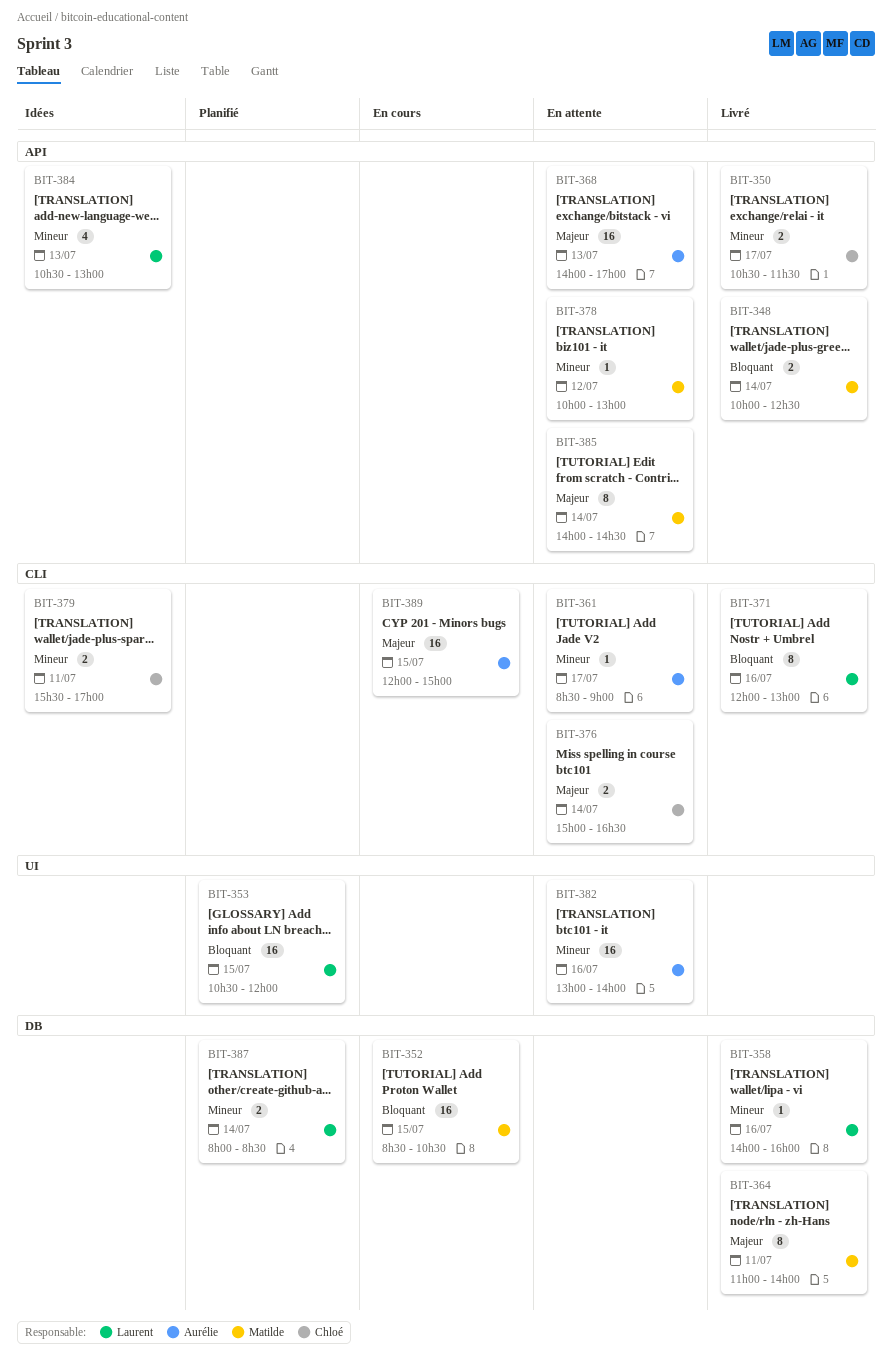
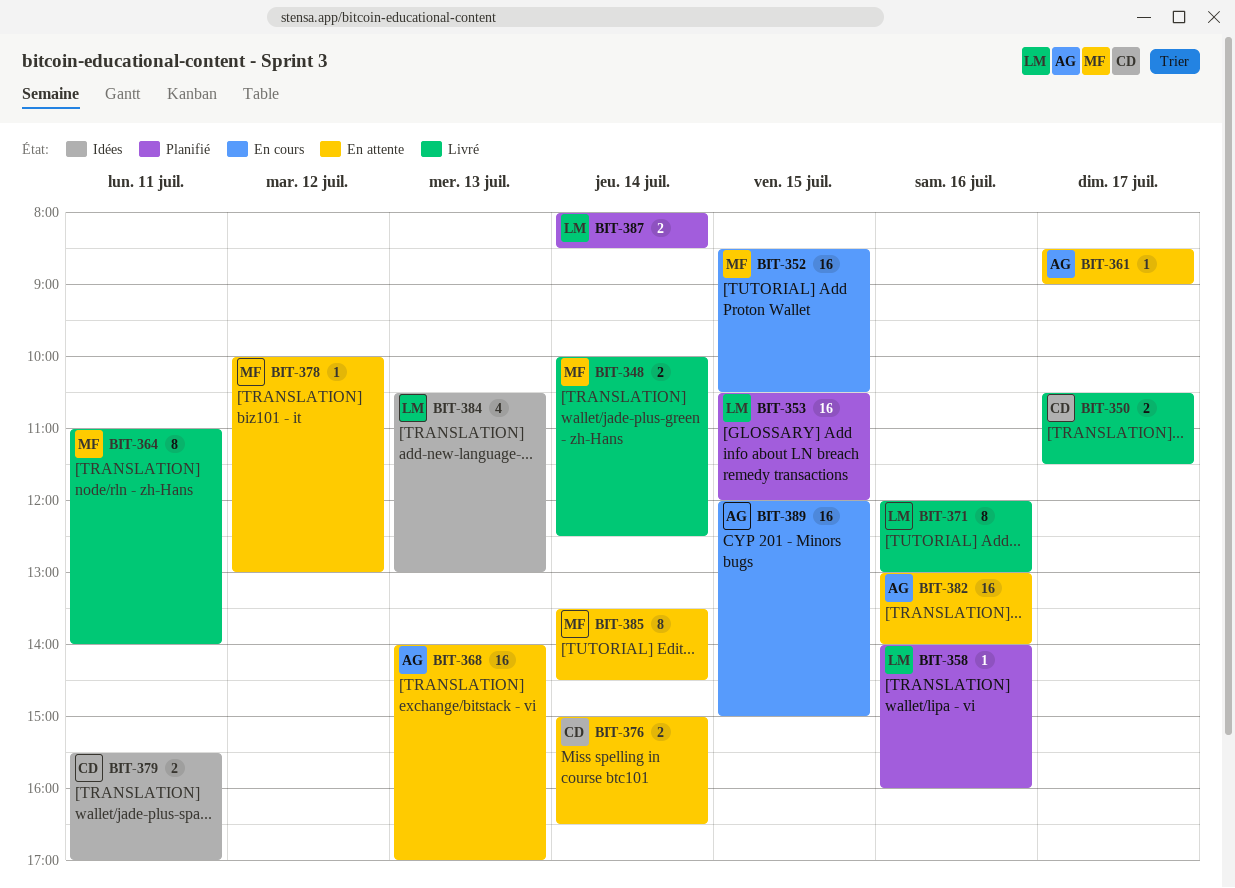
BIT-358, status: Livré -> Planifié
BIT-385, begins: 14:00 -> 13:30

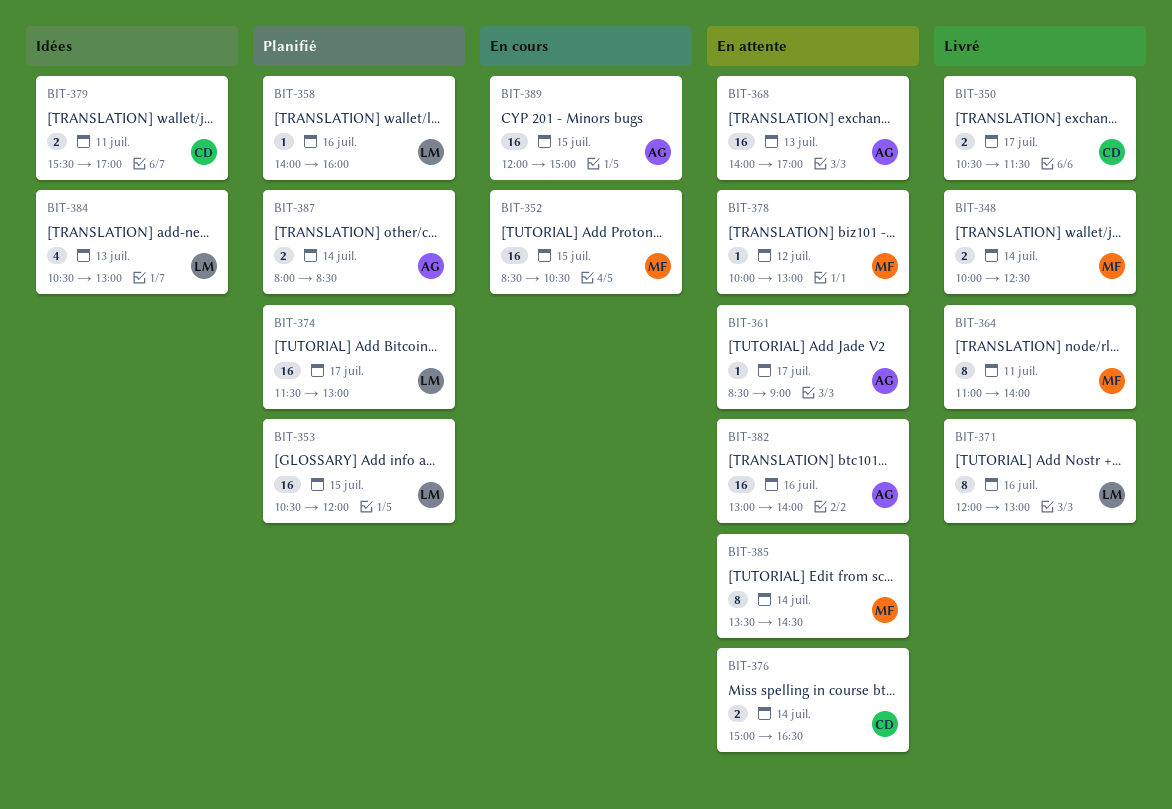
BIT-374: none -> present
BIT-387, owner: LM -> AG

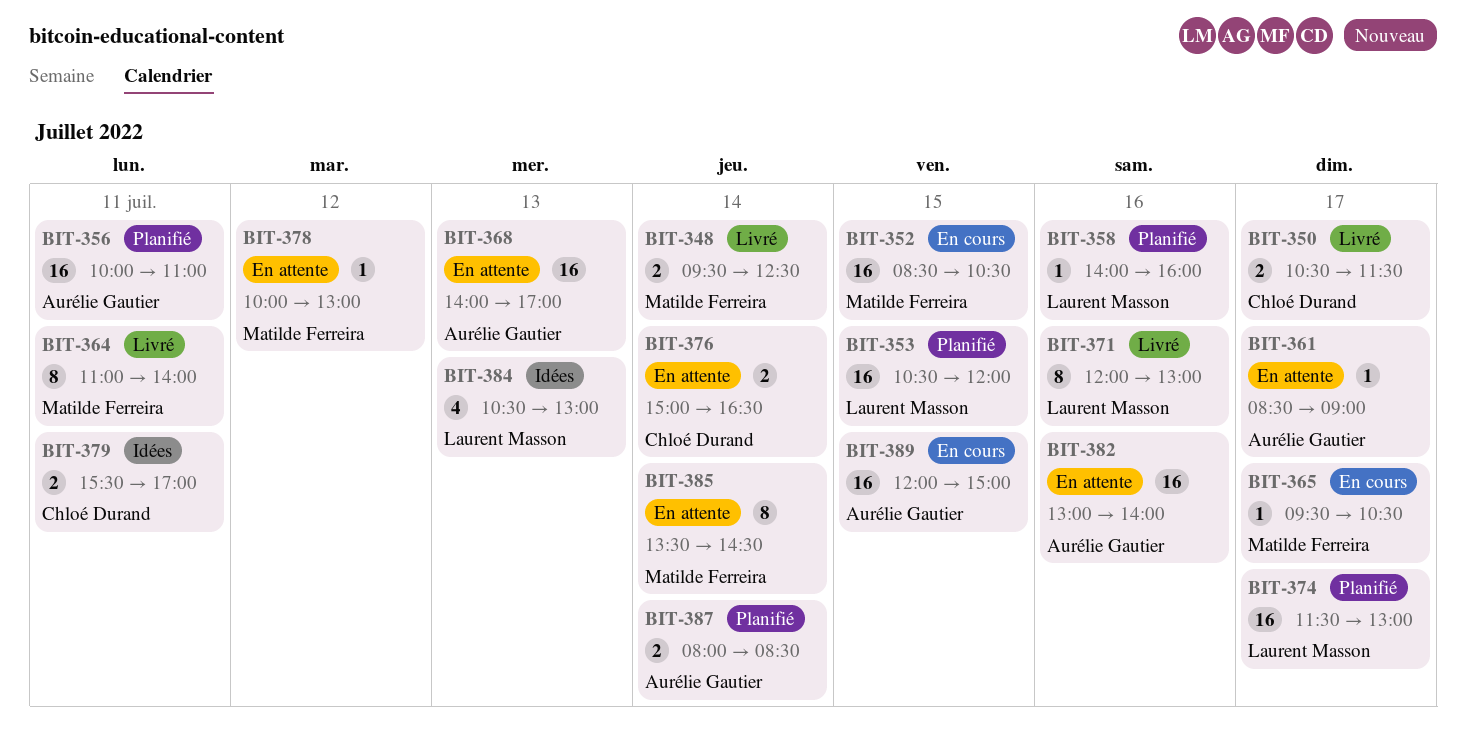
BIT-348, begins: 10:00 -> 09:30
BIT-356: none -> present
BIT-365: none -> present

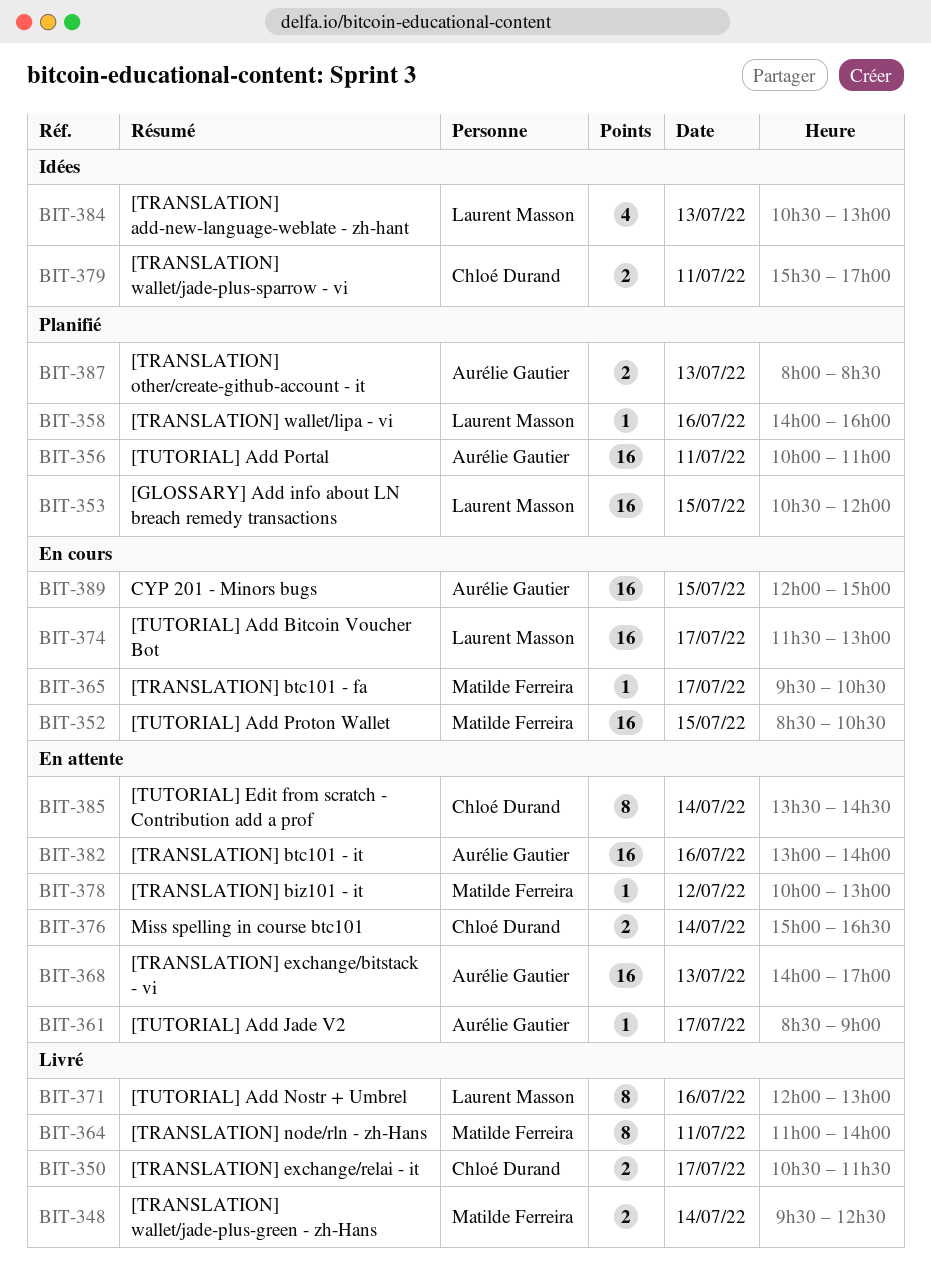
BIT-374, status: Planifié -> En cours
BIT-385, owner: Matilde Ferreira -> Chloé Durand
BIT-387, day: Jul 14 -> Jul 13

